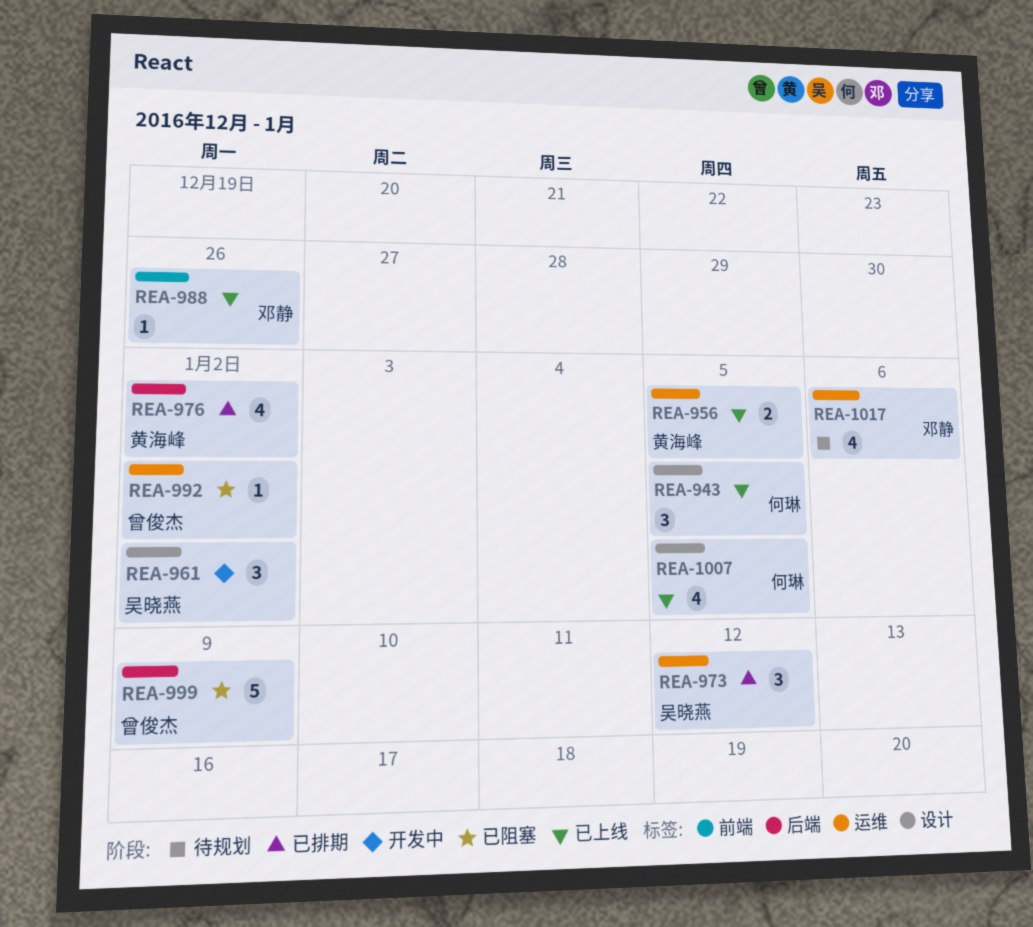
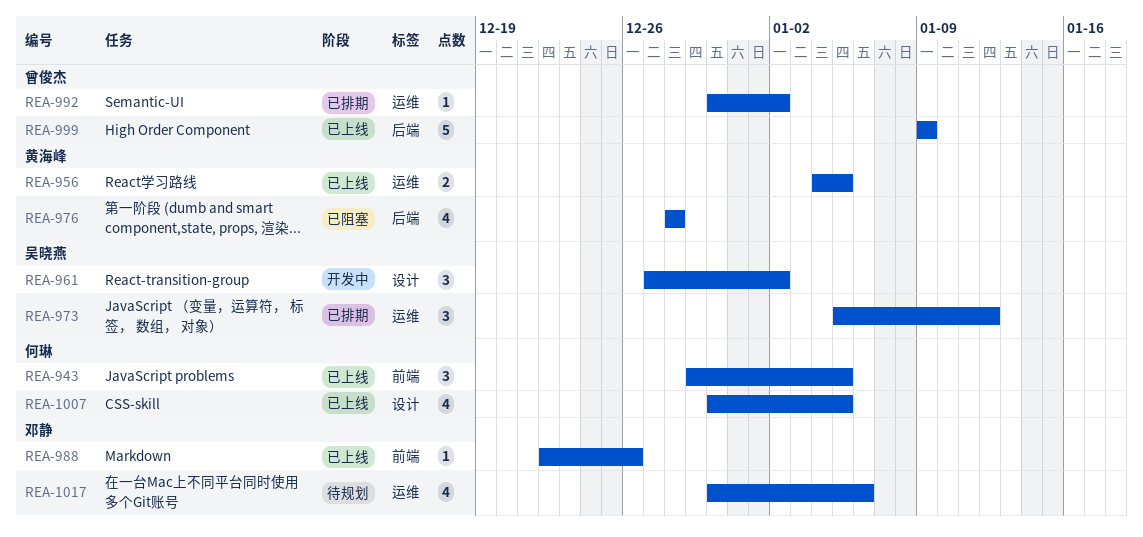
REA-943, label: 设计 -> 前端
REA-976, status: 已排期 -> 已阻塞
REA-976, due: Jan 2 -> Dec 28
REA-992, status: 已阻塞 -> 已排期
REA-999, status: 已阻塞 -> 已上线

